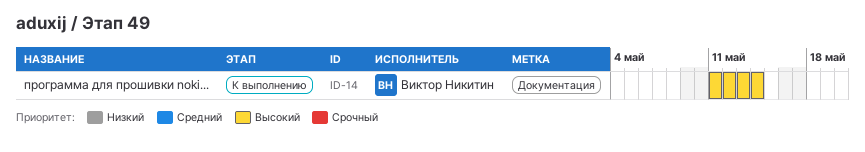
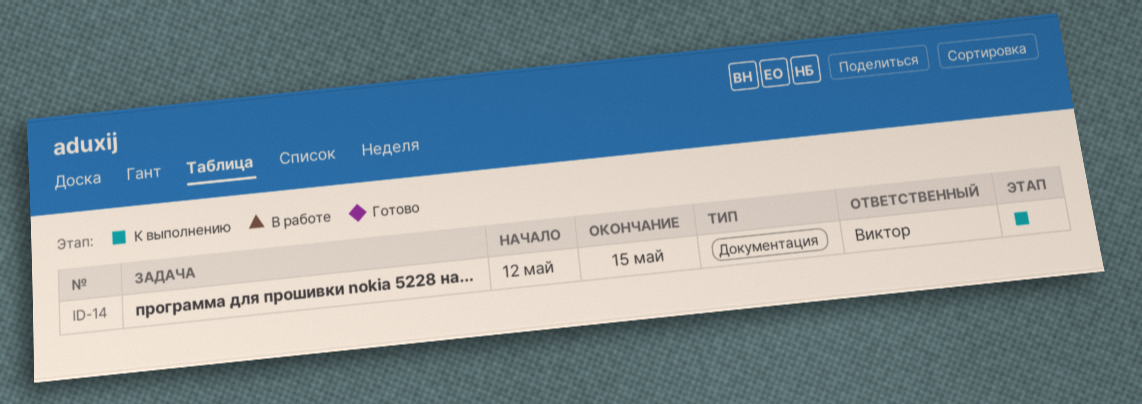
ID-14, start: May 11 -> May 12
ID-14, due: May 14 -> May 15

